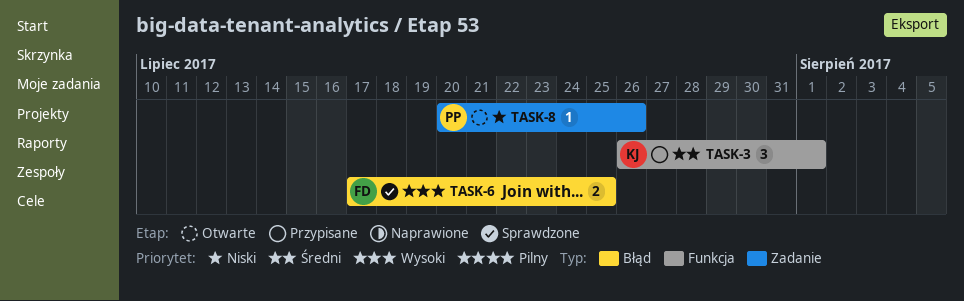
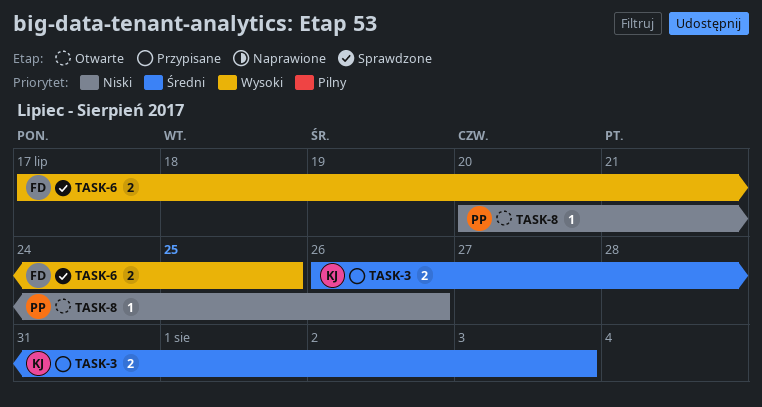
TASK-3, estimate: 3 -> 2
TASK-3, due: Aug 1 -> Aug 3

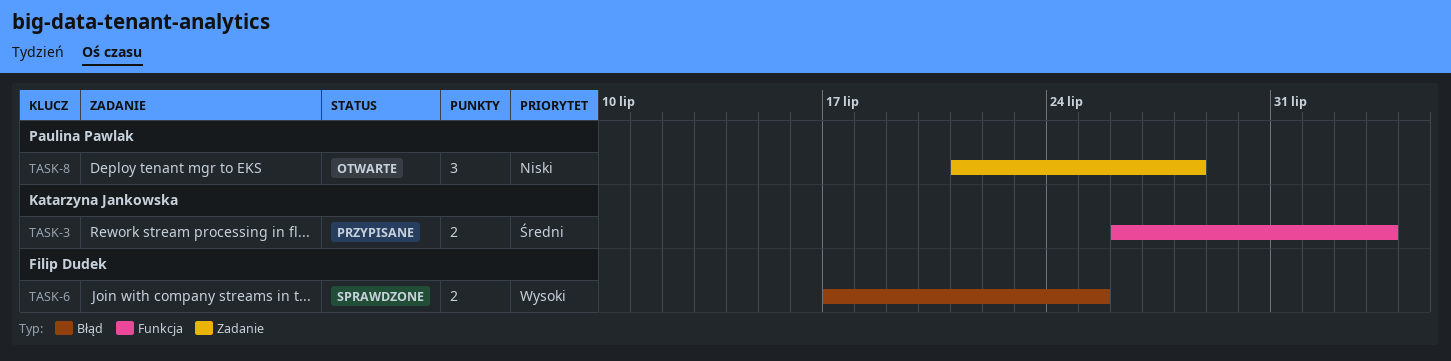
TASK-8, estimate: 1 -> 3
TASK-8, start: Jul 20 -> Jul 21
TASK-8, due: Jul 26 -> Jul 28

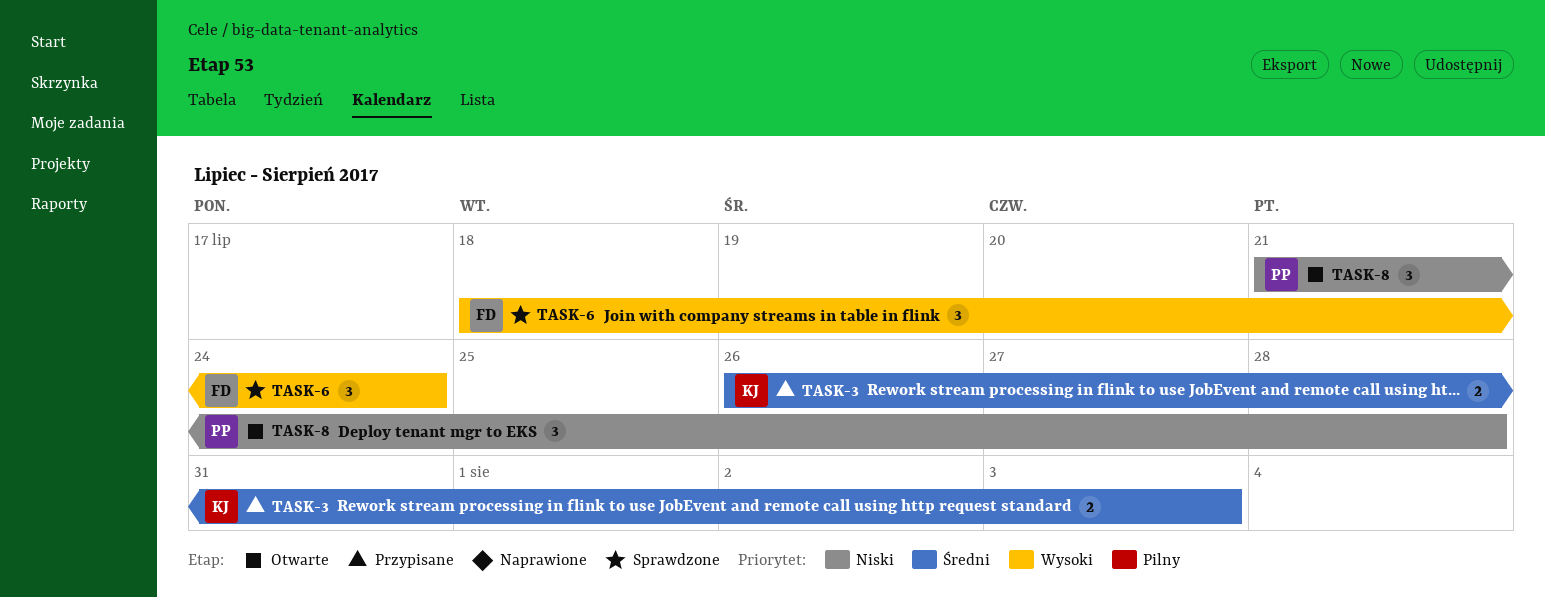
TASK-6, estimate: 2 -> 3
TASK-6, start: Jul 17 -> Jul 18
TASK-6, due: Jul 25 -> Jul 24

